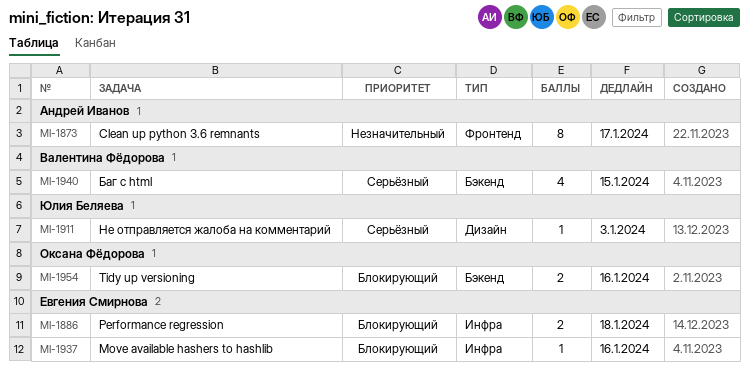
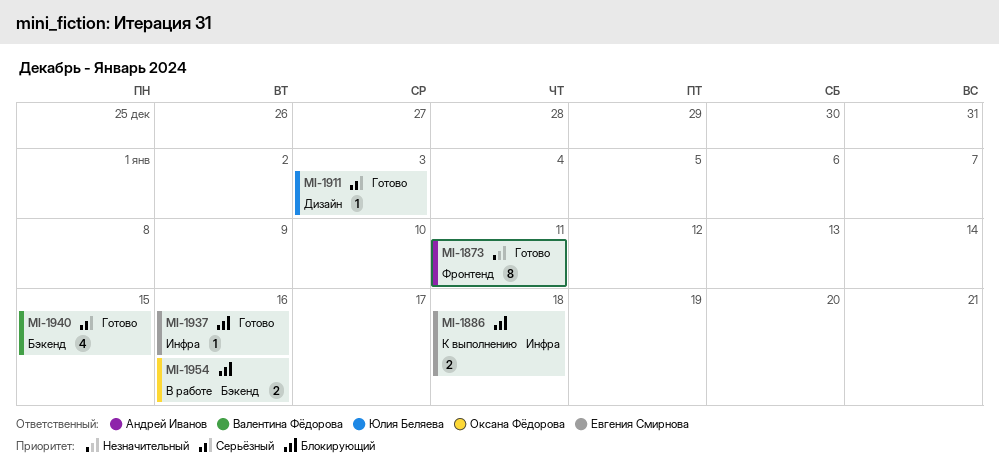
MI-1873, due: Jan 17 -> Jan 11

